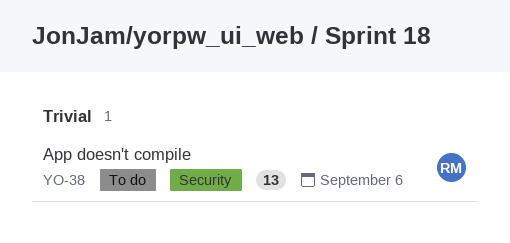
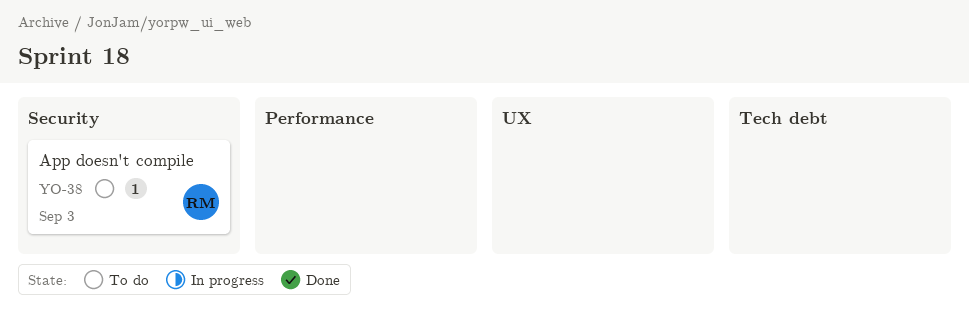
YO-38, estimate: 13 -> 1
YO-38, due: Sep 6 -> Sep 3

